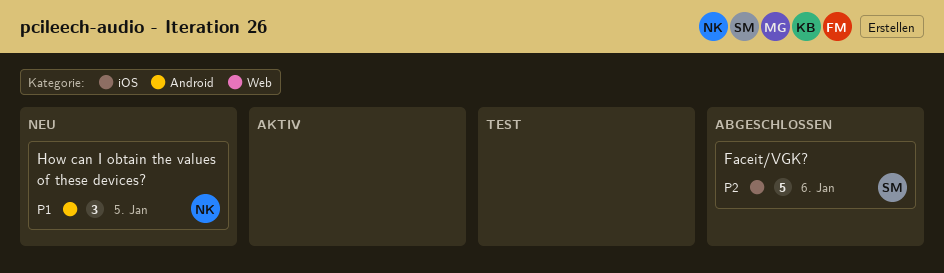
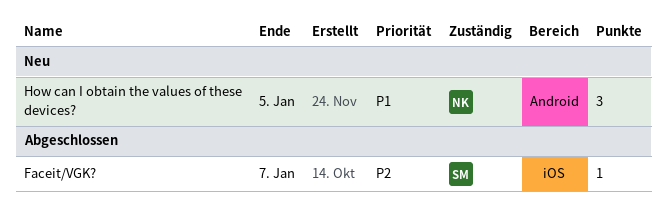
Faceit/VGK?, estimate: 5 -> 1
Faceit/VGK?, due: Jan 6 -> Jan 7

